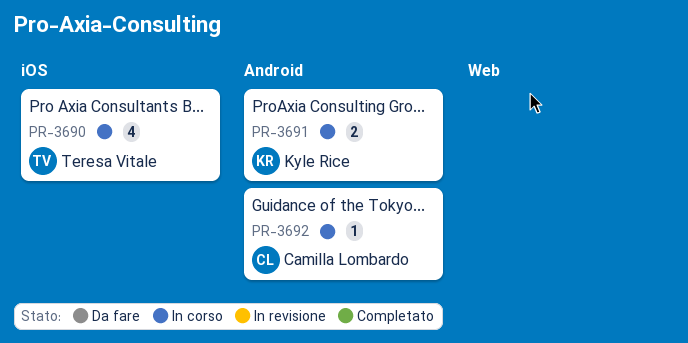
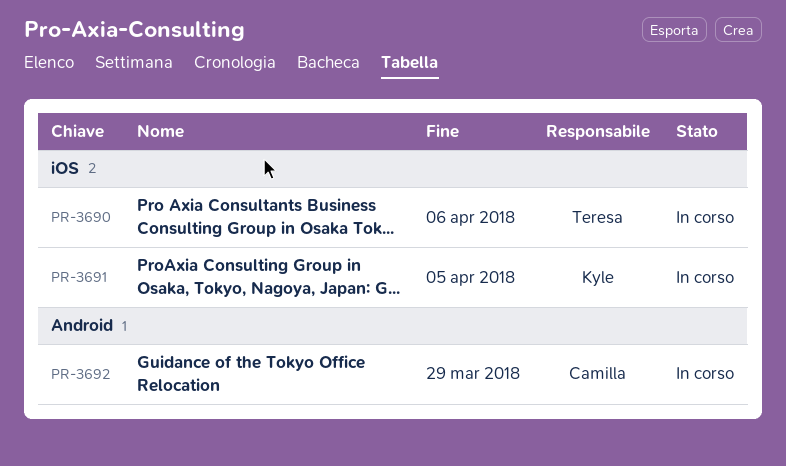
PR-3691, label: Android -> iOS

